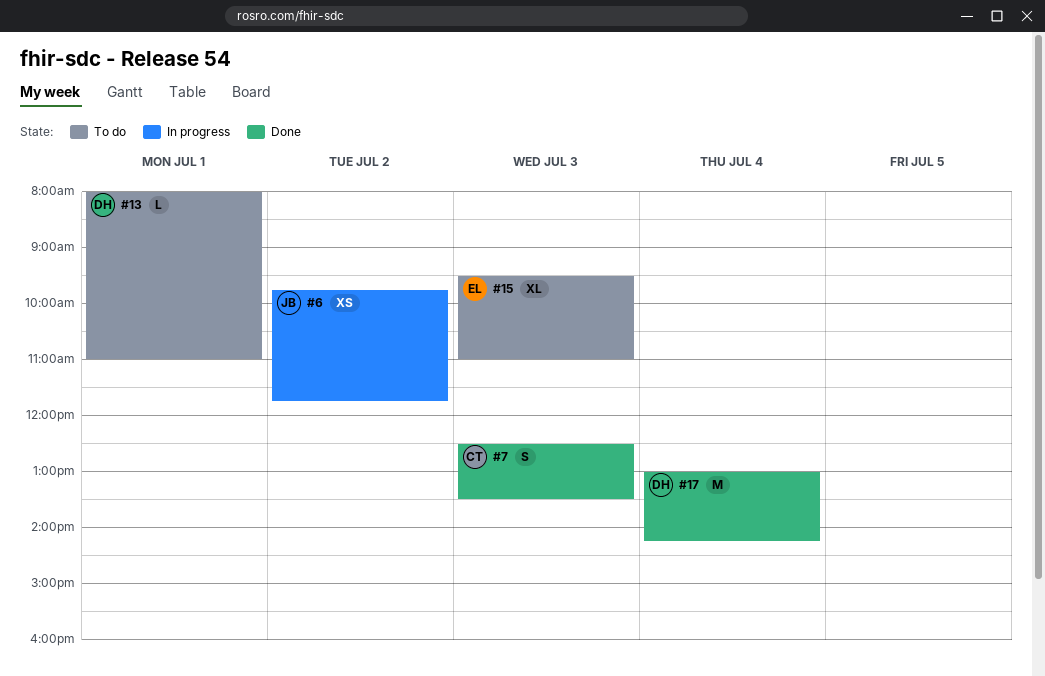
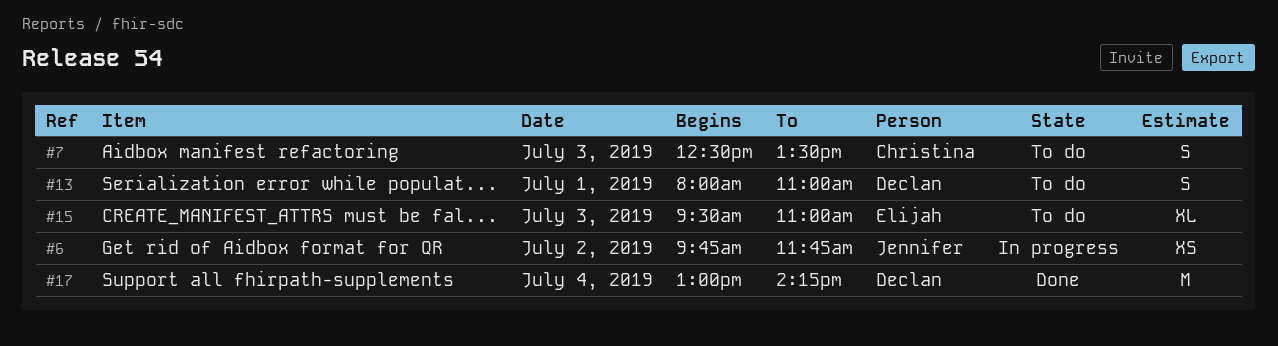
#7, status: Done -> To do
#13, estimate: L -> S

